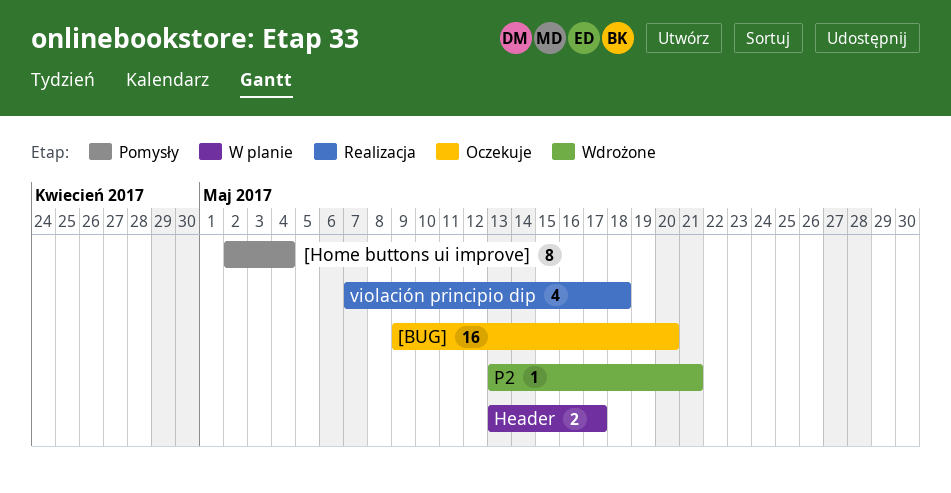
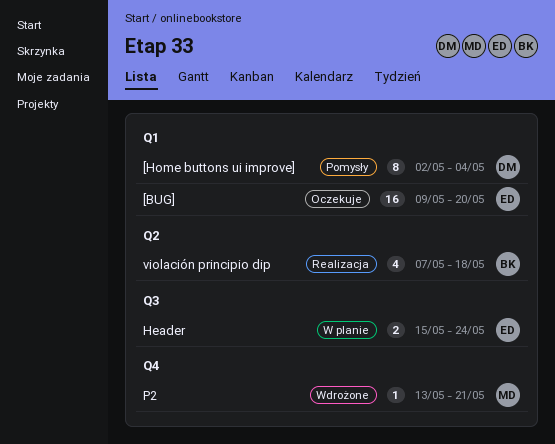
Header, start: May 13 -> May 15
Header, due: May 17 -> May 24

